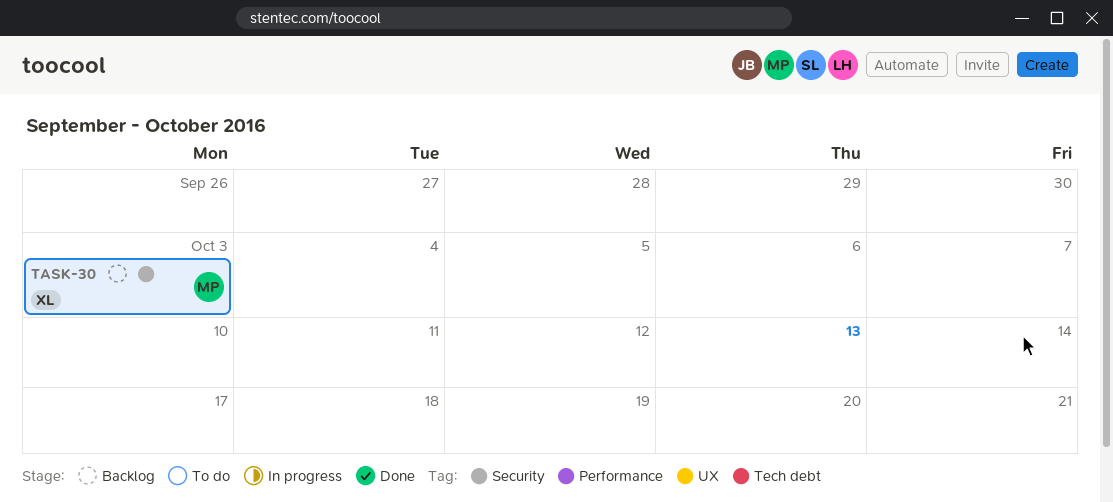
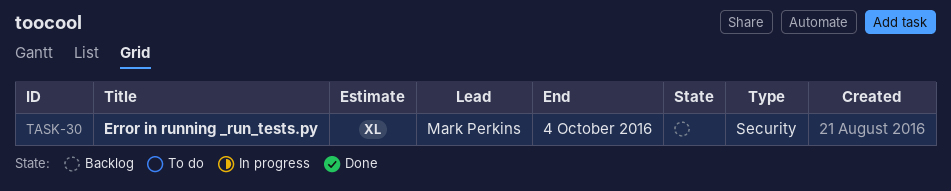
TASK-30, due: Oct 3 -> Oct 4

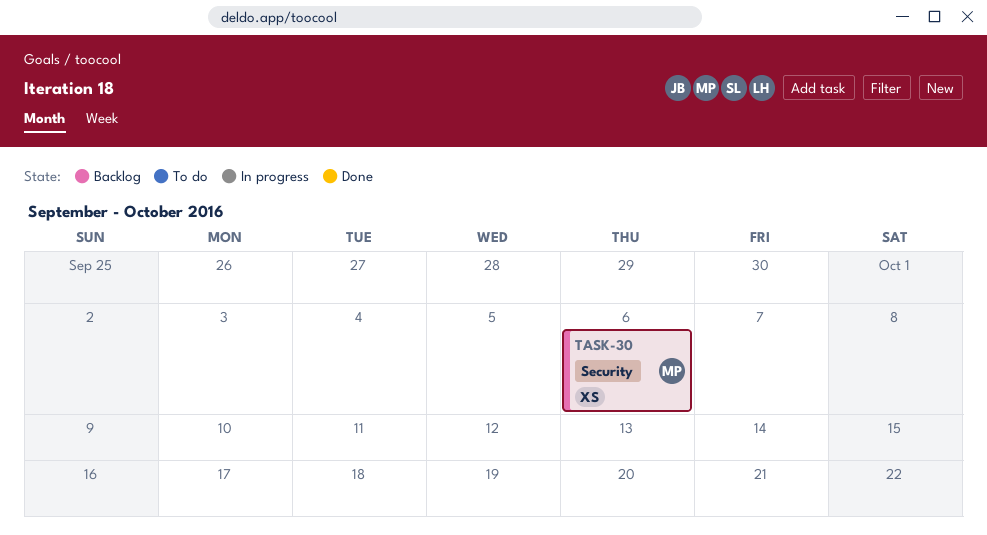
TASK-30, estimate: XL -> XS
TASK-30, due: Oct 4 -> Oct 6

